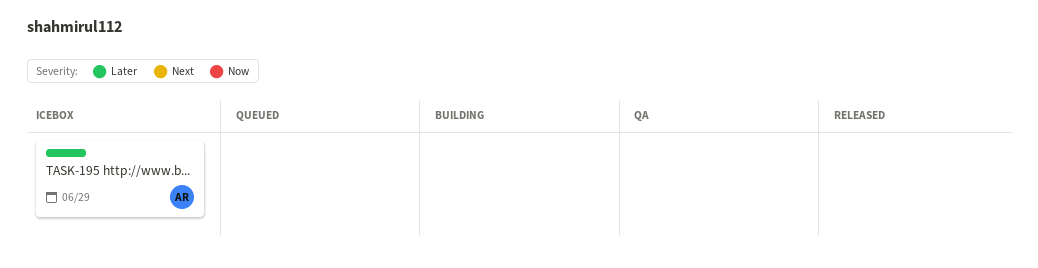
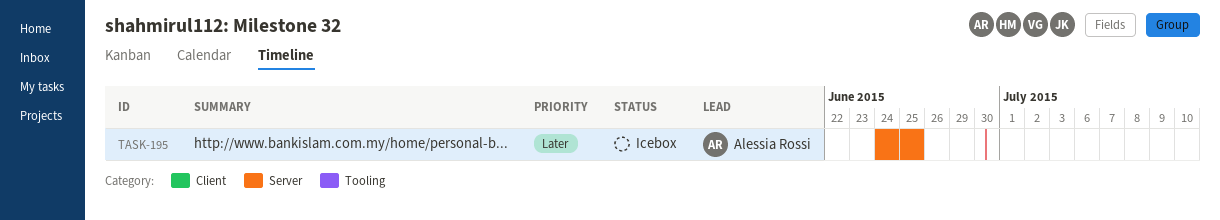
TASK-195, due: Jun 29 -> Jun 25

